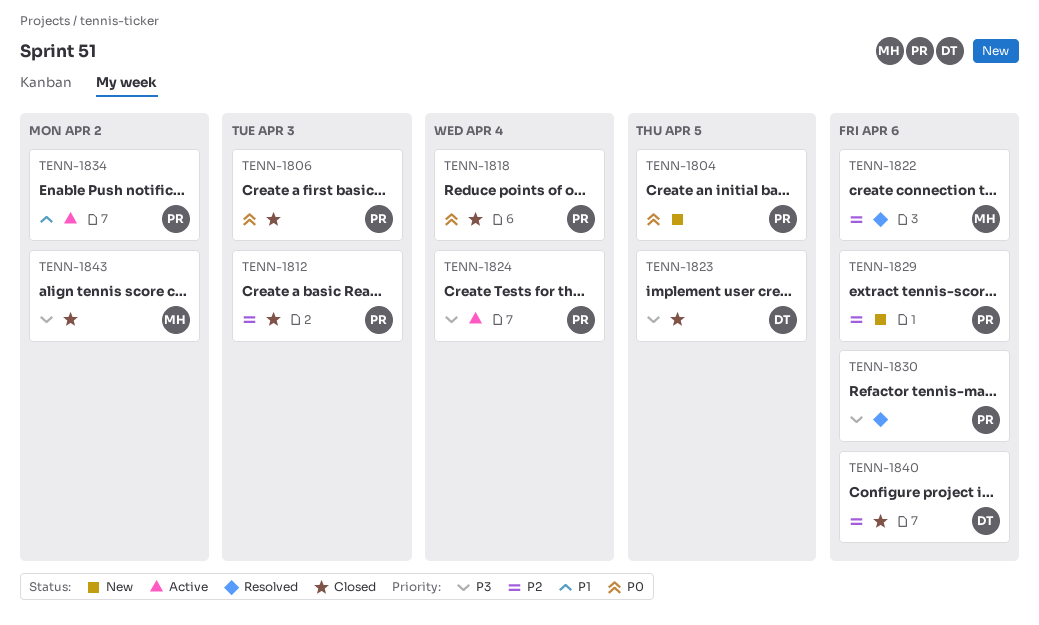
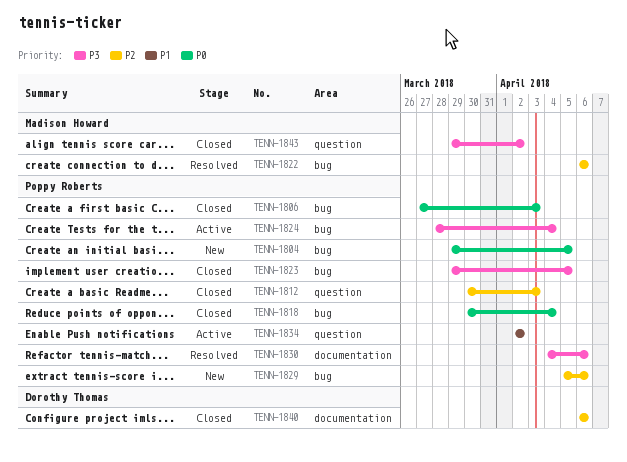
TENN-1823, owner: Dorothy Thomas -> Poppy Roberts

